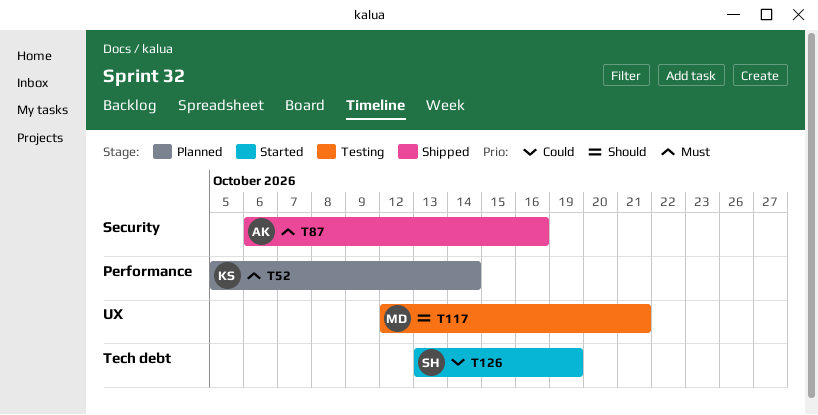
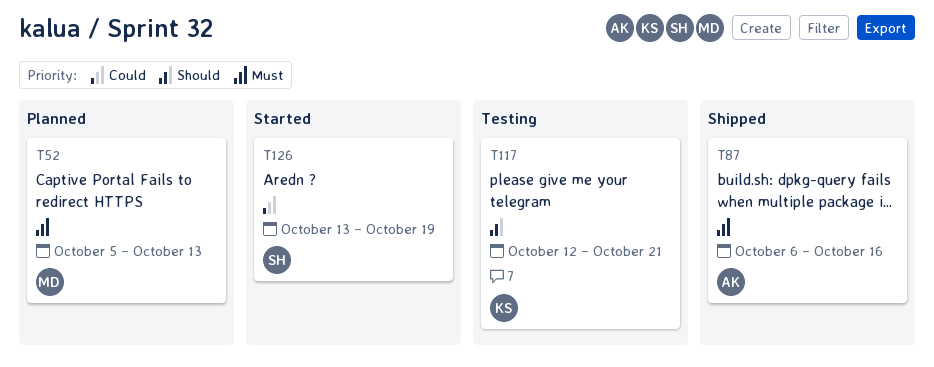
T52, owner: KS -> MD
T52, due: Oct 14 -> Oct 13
T117, owner: MD -> KS

